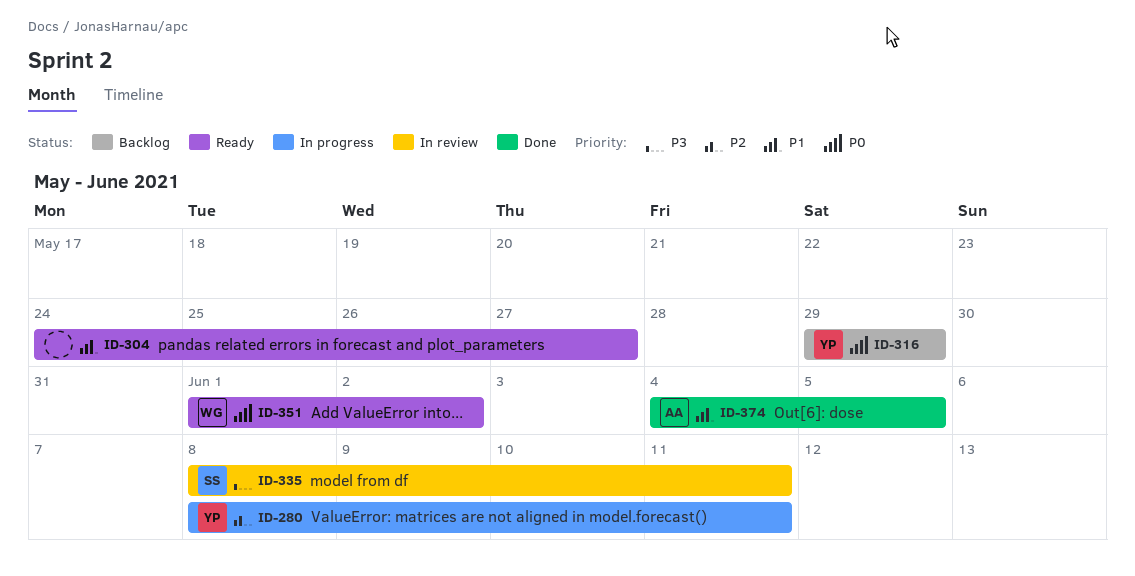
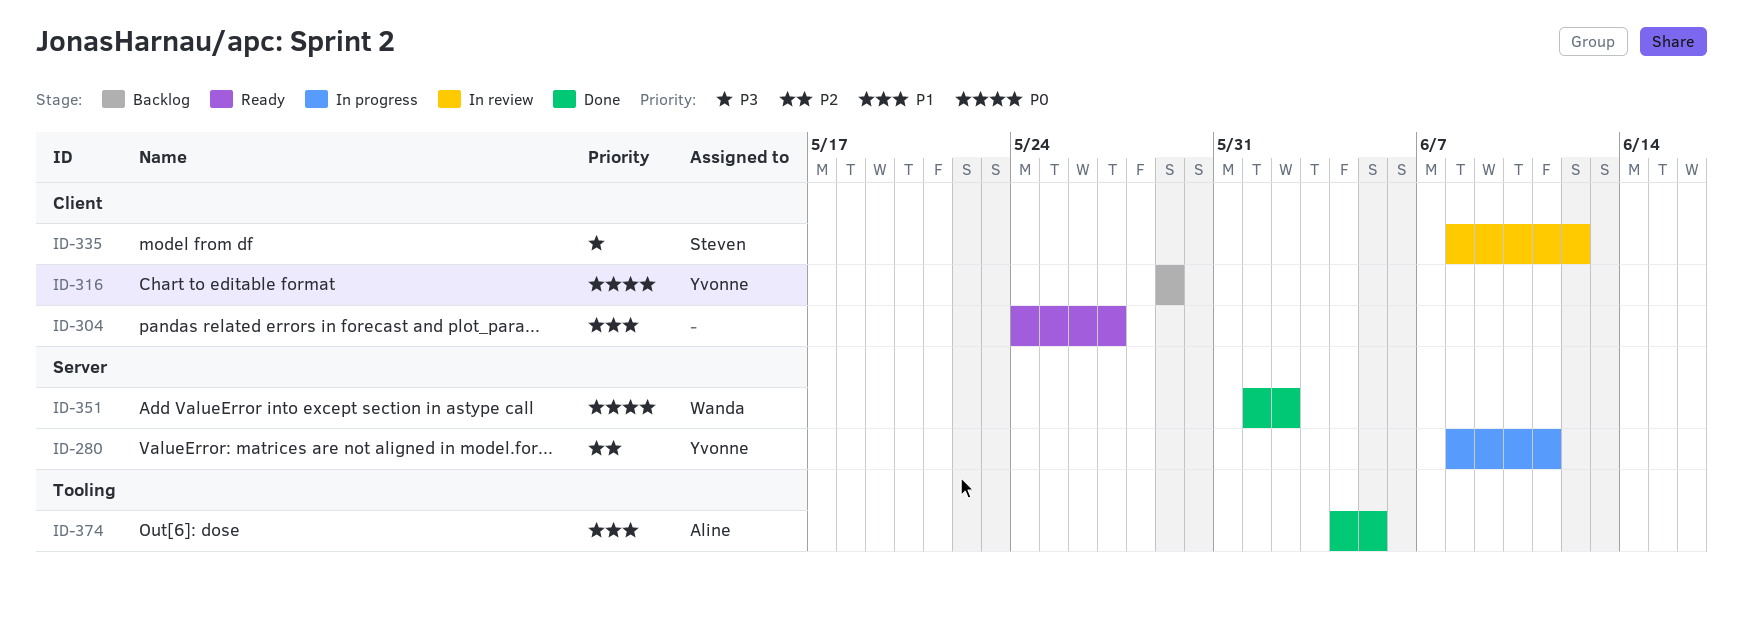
ID-335, due: Jun 11 -> Jun 12
ID-351, status: Ready -> Done

